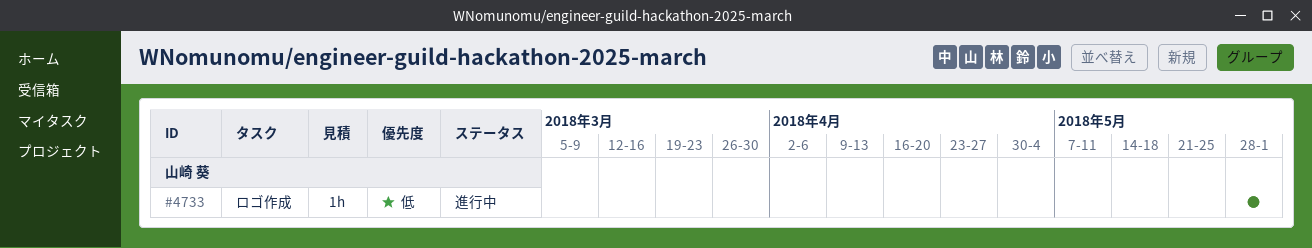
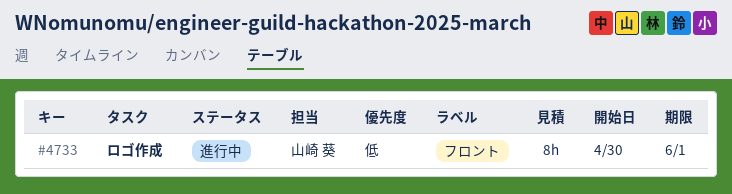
#4733, estimate: 1h -> 8h
#4733, start: May 28 -> Apr 30

